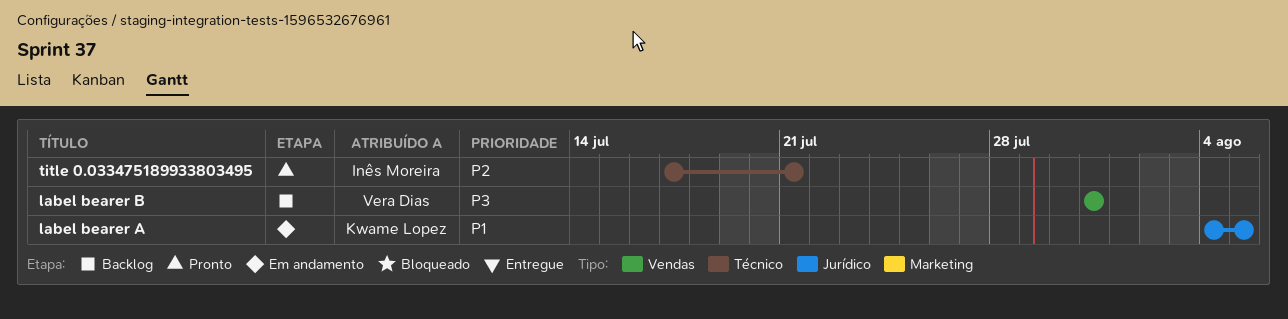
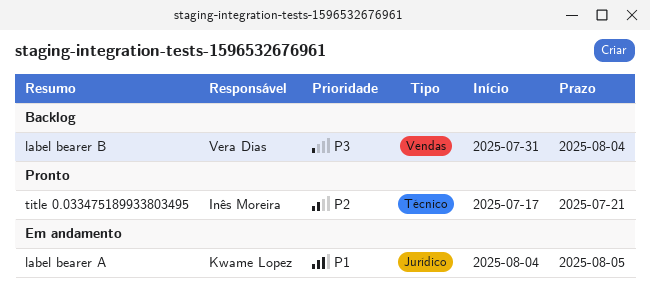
label bearer B, due: Jul 31 -> Aug 4

